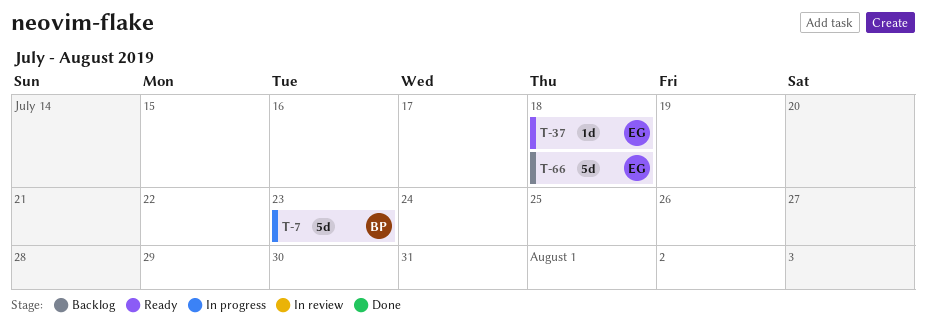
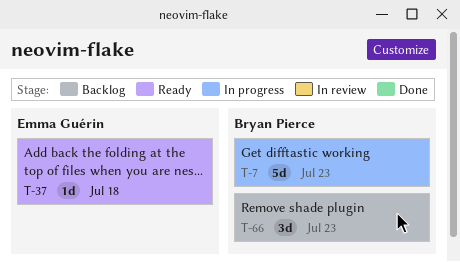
T-66, owner: Emma Guérin -> Bryan Pierce
T-66, estimate: 5d -> 3d
T-66, due: Jul 18 -> Jul 23

